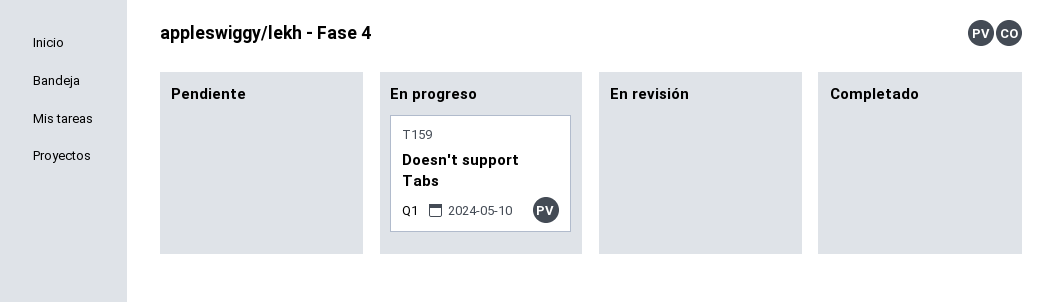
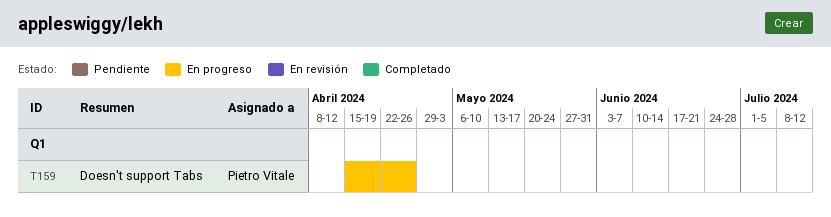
T159, due: May 10 -> Apr 26

